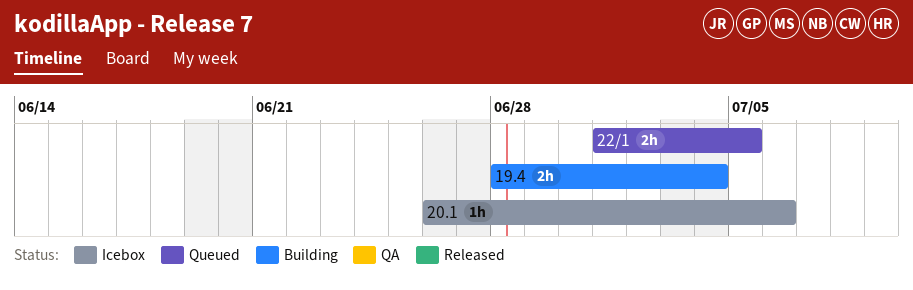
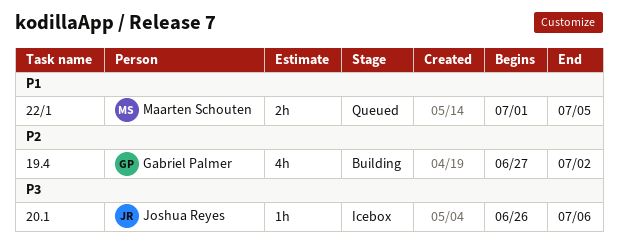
19.4, estimate: 2h -> 4h
19.4, start: Jun 28 -> Jun 27
19.4, due: Jul 4 -> Jul 2

